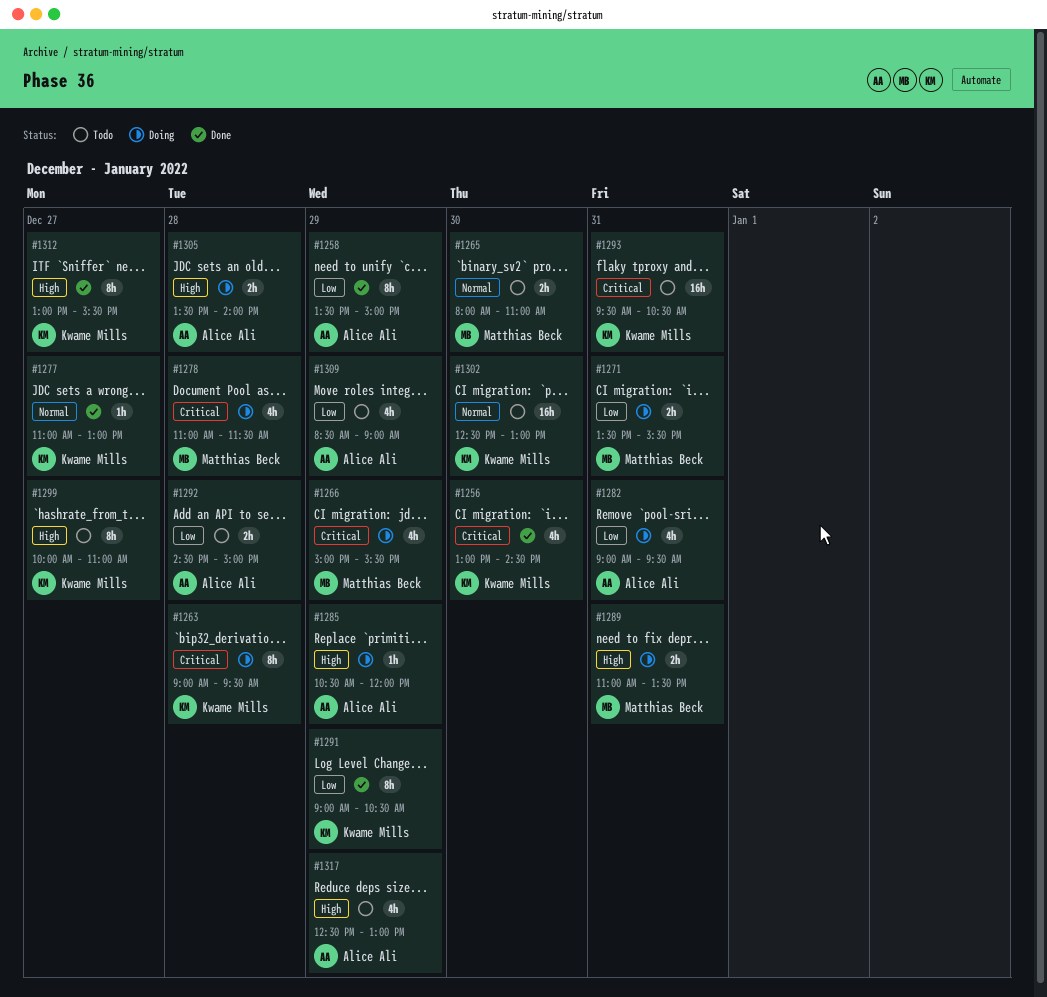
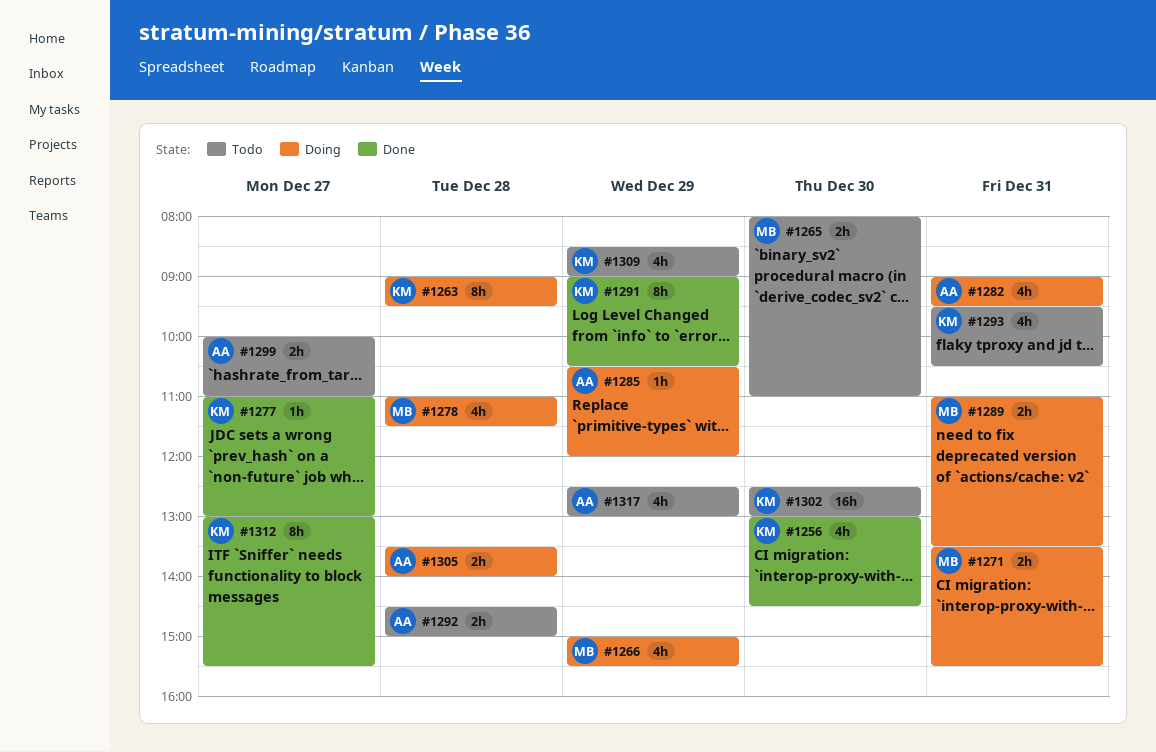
#1258: present -> none
#1293, estimate: 16h -> 4h
#1299, owner: Kwame Mills -> Alice Ali
#1299, estimate: 8h -> 2h
#1309, owner: Alice Ali -> Kwame Mills

